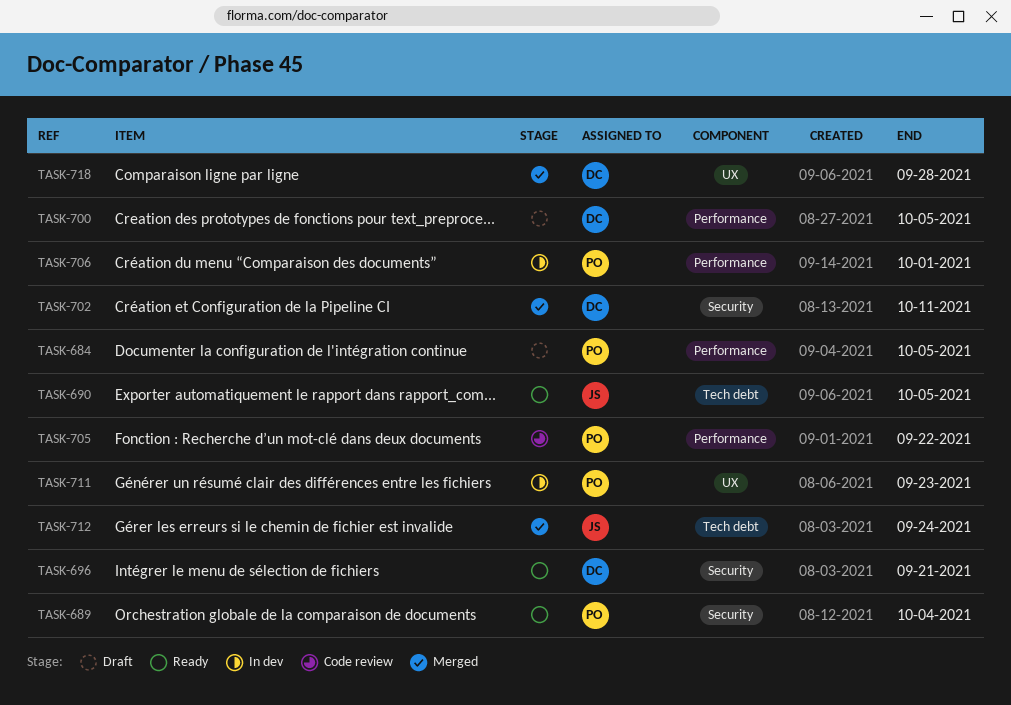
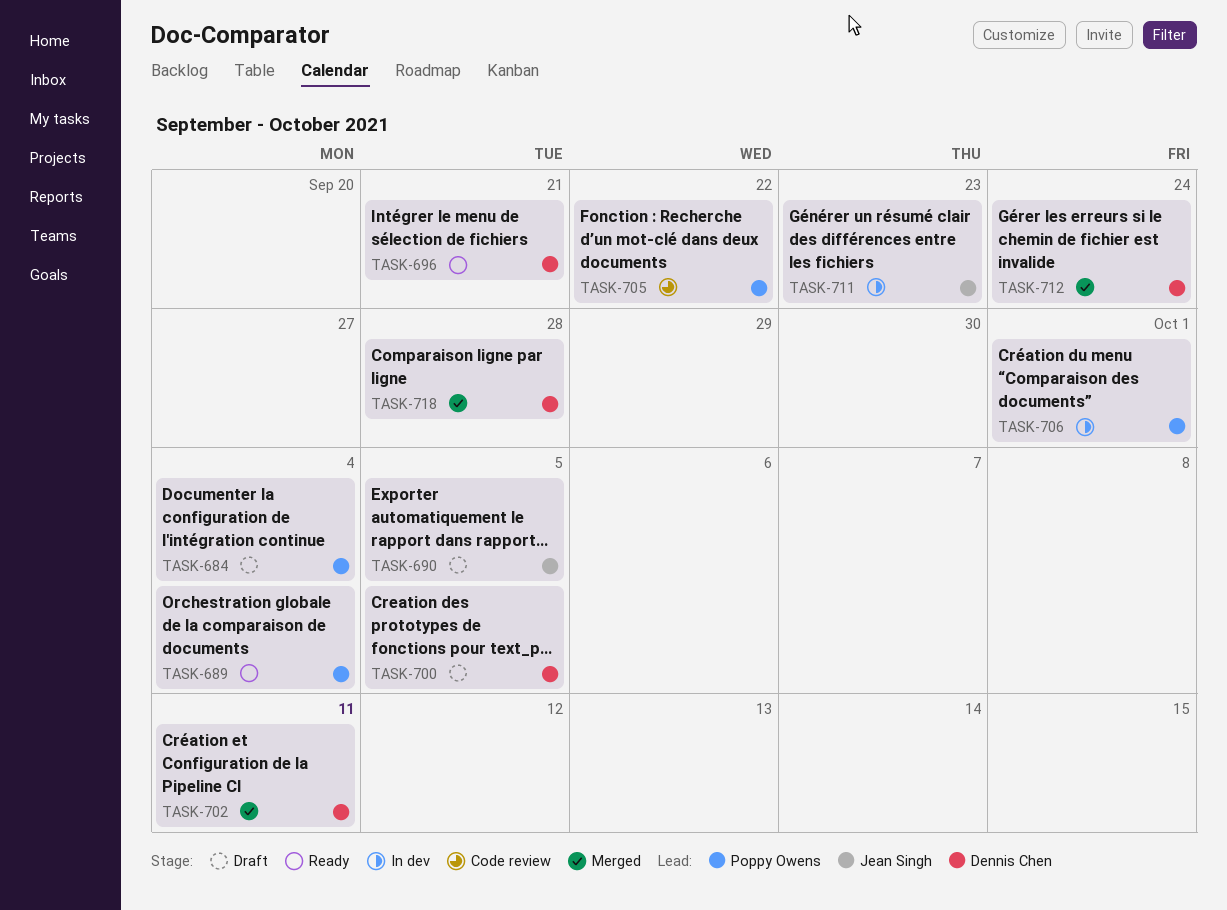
TASK-684, due: Oct 5 -> Oct 4
TASK-690, status: Ready -> Draft
TASK-711, owner: Poppy Owens -> Jean Singh
TASK-712, owner: Jean Singh -> Dennis Chen

